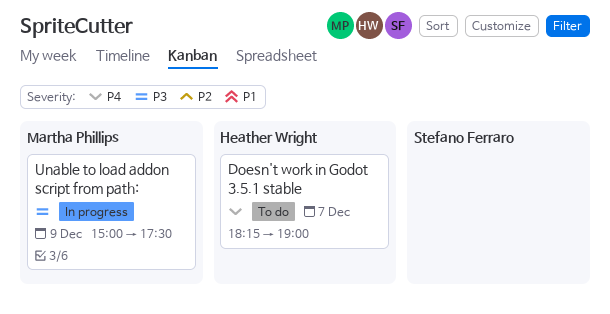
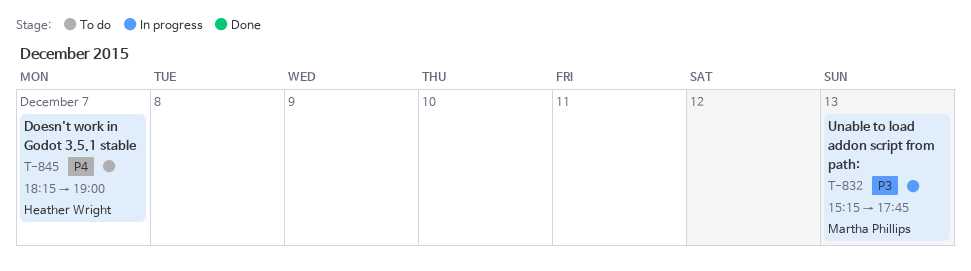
Unable to load addon script from path:, day: Dec 9 -> Dec 13
Unable to load addon script from path:, begins: 15:00 -> 15:15
Unable to load addon script from path:, ends: 17:30 -> 17:45

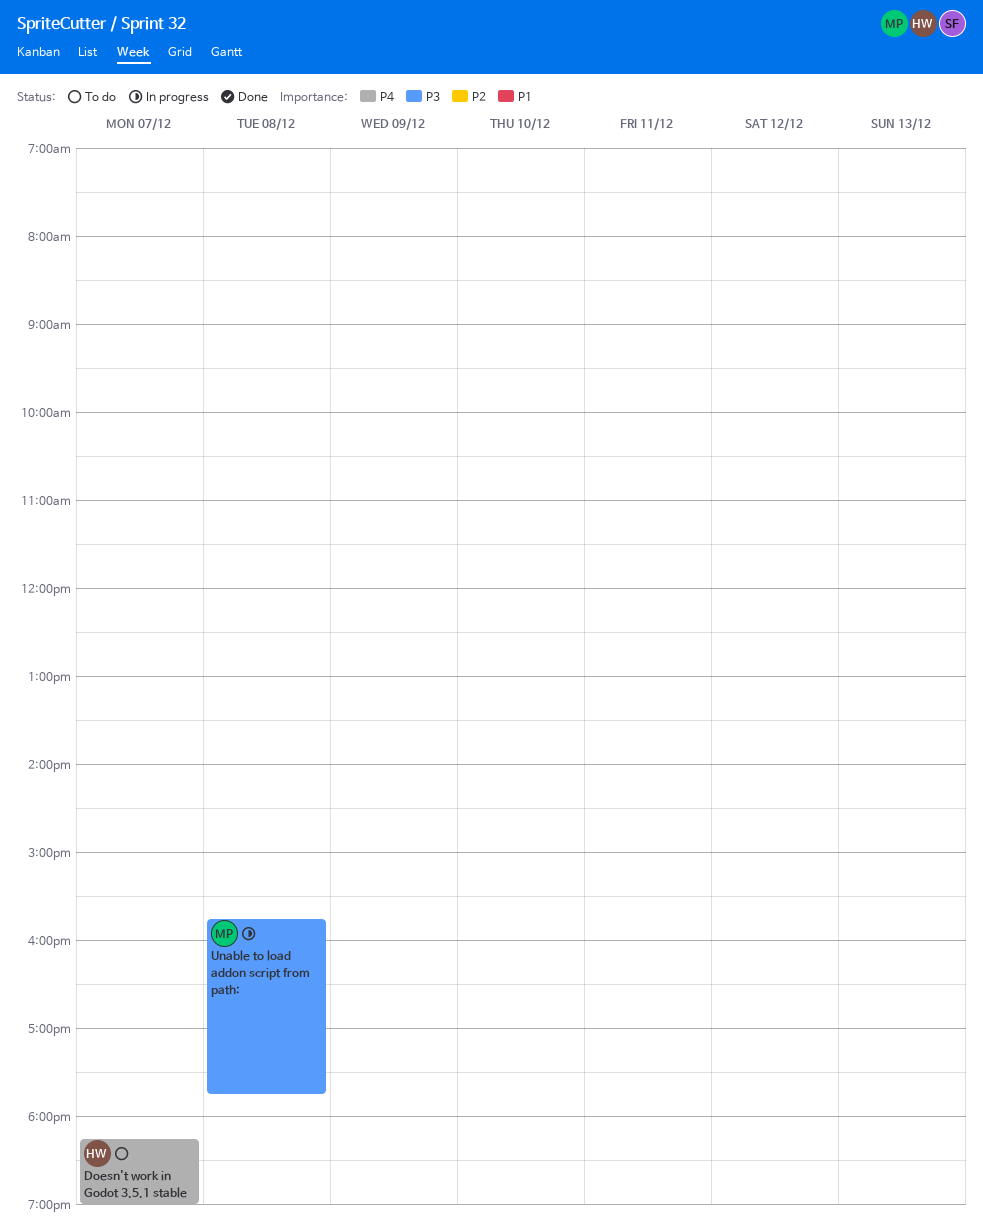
Unable to load addon script from path:, day: Dec 13 -> Dec 8
Unable to load addon script from path:, begins: 15:15 -> 15:45

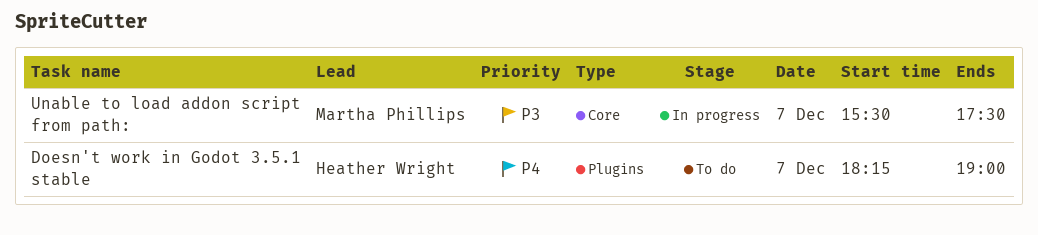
Unable to load addon script from path:, day: Dec 8 -> Dec 7
Unable to load addon script from path:, begins: 15:45 -> 15:30
Unable to load addon script from path:, ends: 17:45 -> 17:30

